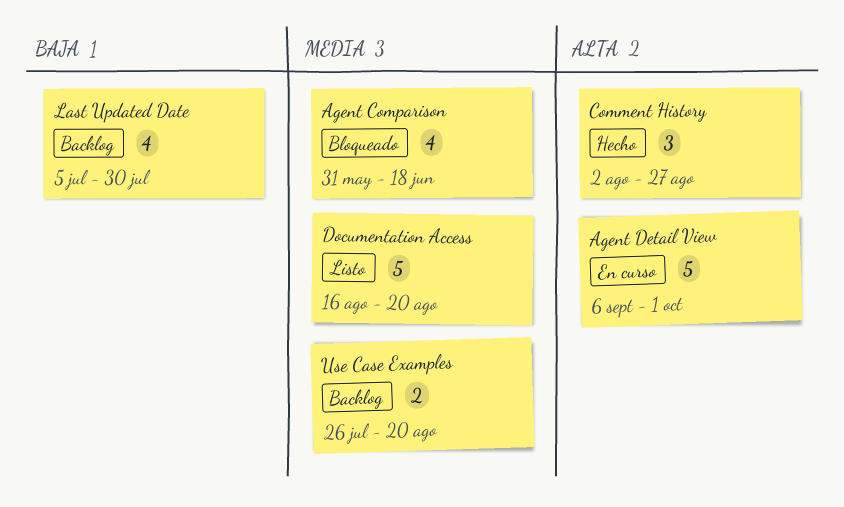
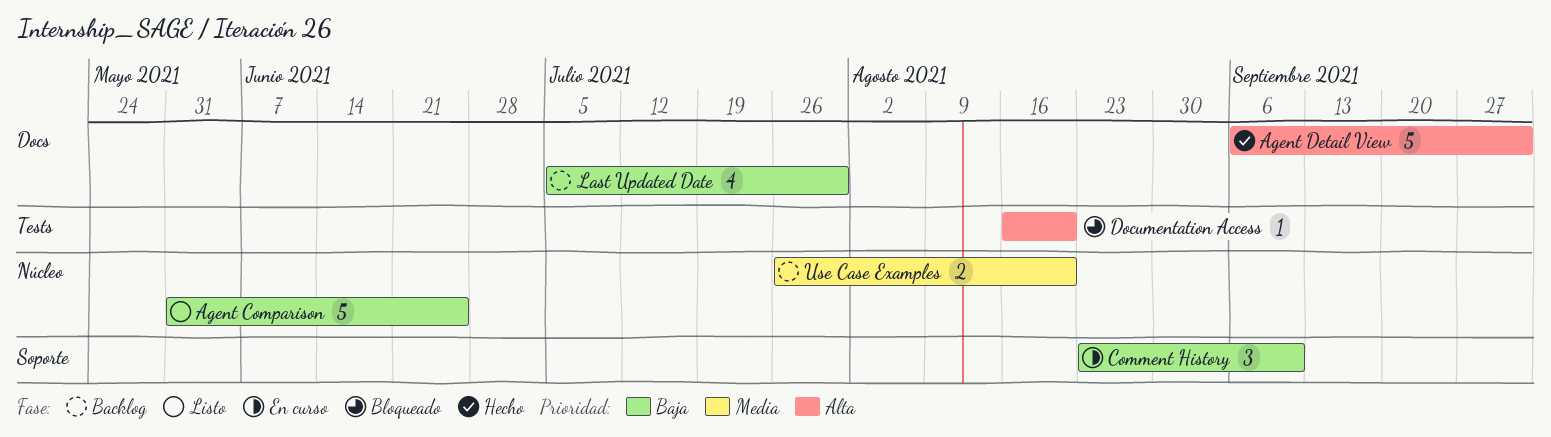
Agent Comparison, status: Bloqueado -> Listo
Agent Comparison, priority: Media -> Baja
Agent Comparison, estimate: 4 -> 5
Agent Comparison, due: Jun 18 -> Jun 25
Agent Detail View, status: En curso -> Hecho
Comment History, status: Hecho -> En curso
Comment History, priority: Alta -> Baja
Comment History, start: Aug 2 -> Aug 23
Comment History, due: Aug 27 -> Sep 10
Documentation Access, status: Listo -> Bloqueado
Documentation Access, priority: Media -> Alta
Documentation Access, estimate: 5 -> 1

